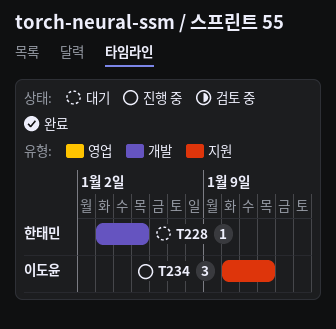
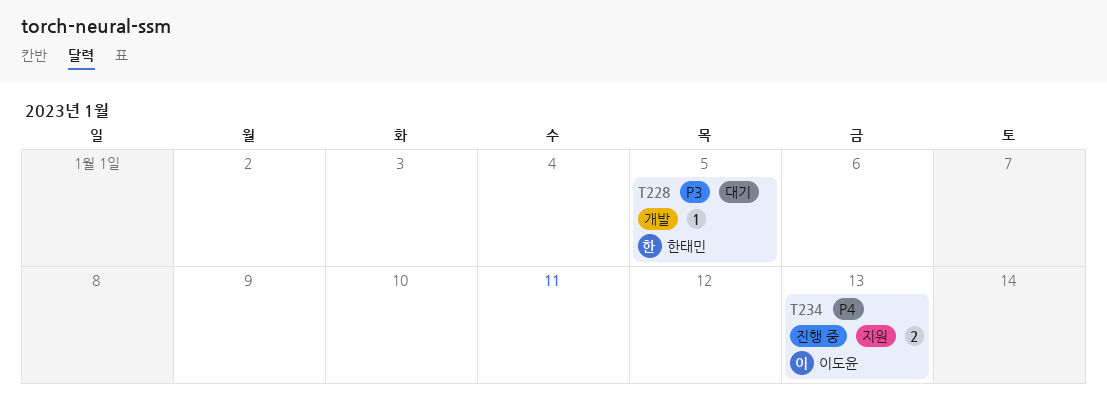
T234, estimate: 3 -> 2
T234, due: Jan 12 -> Jan 13

